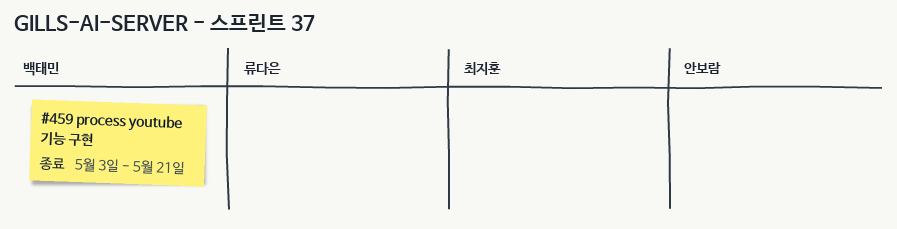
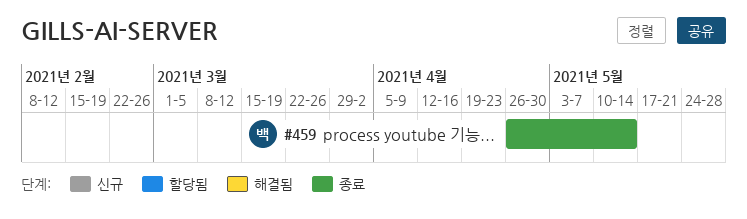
#459, start: May 3 -> Apr 26
#459, due: May 21 -> May 14

